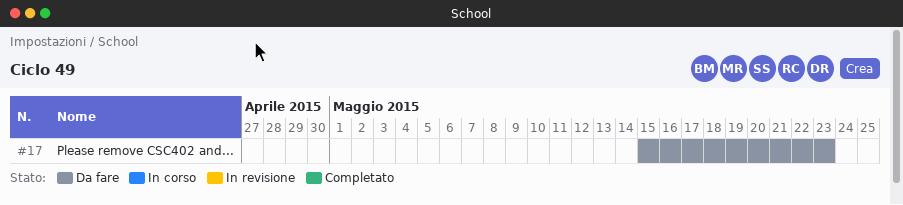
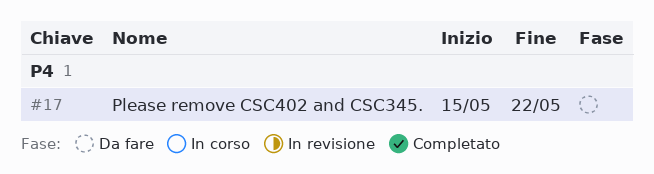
#17, due: May 23 -> May 22

